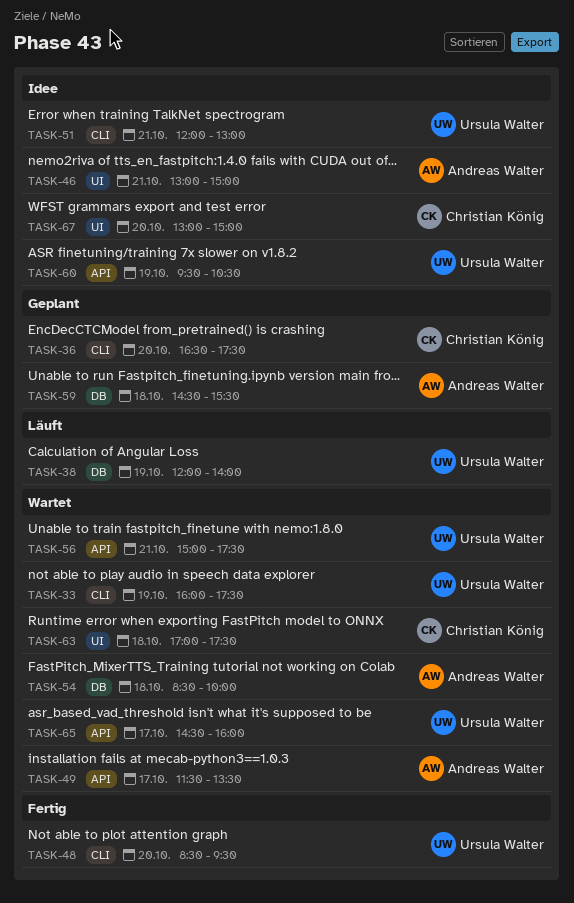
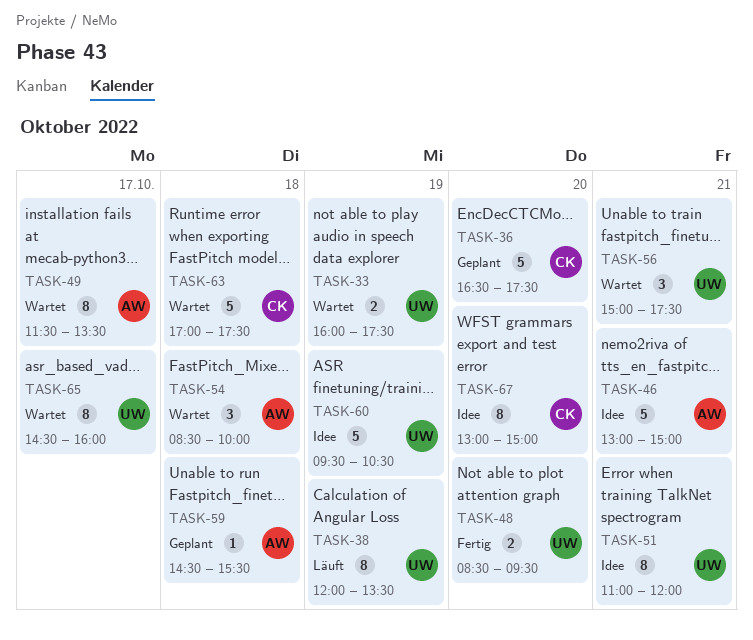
TASK-38, ends: 14:00 -> 13:30
TASK-51, begins: 12:00 -> 11:00
TASK-51, ends: 13:00 -> 12:00

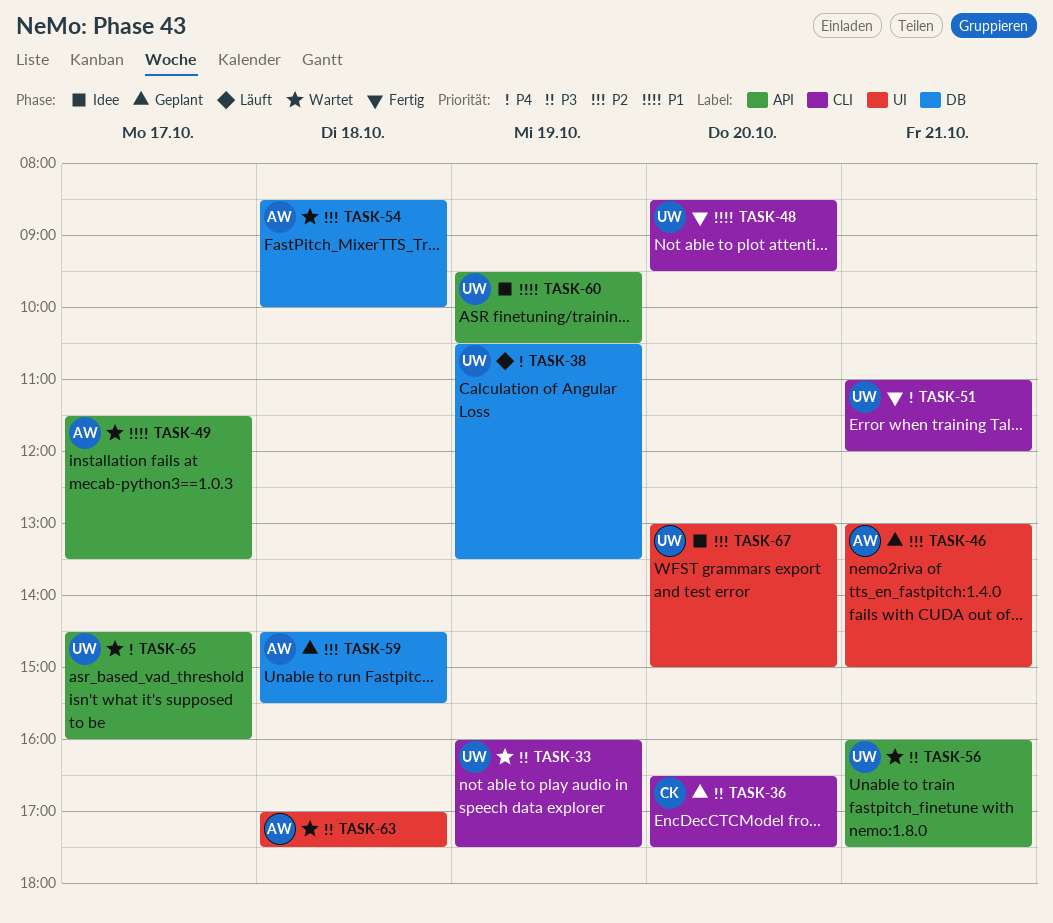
TASK-38, begins: 12:00 -> 10:30
TASK-46, status: Idee -> Geplant
TASK-51, status: Idee -> Fertig
TASK-56, begins: 15:00 -> 16:00
TASK-63, owner: CK -> AW
TASK-67, owner: CK -> UW

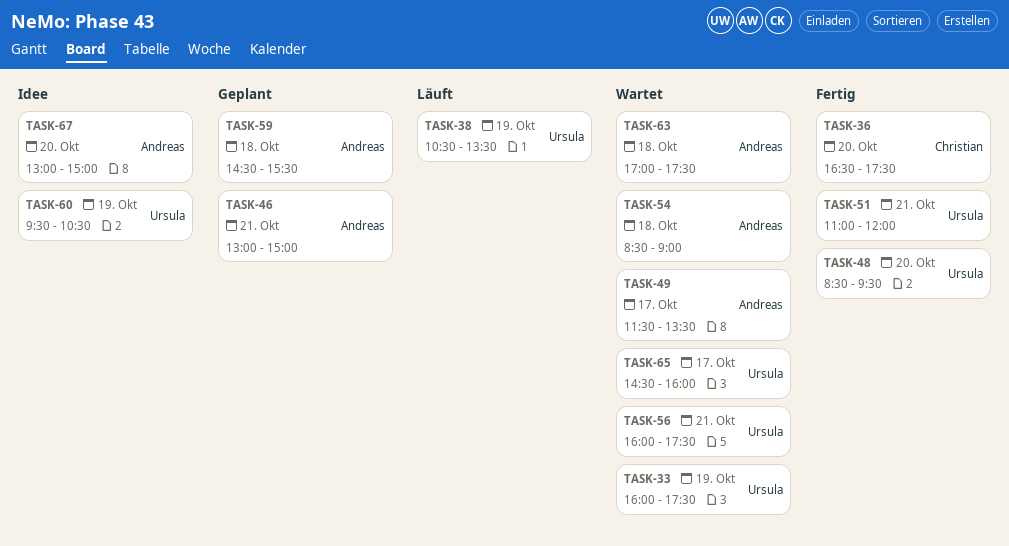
TASK-36, status: Geplant -> Fertig
TASK-54, ends: 10:00 -> 09:00
TASK-67, owner: Ursula -> Andreas

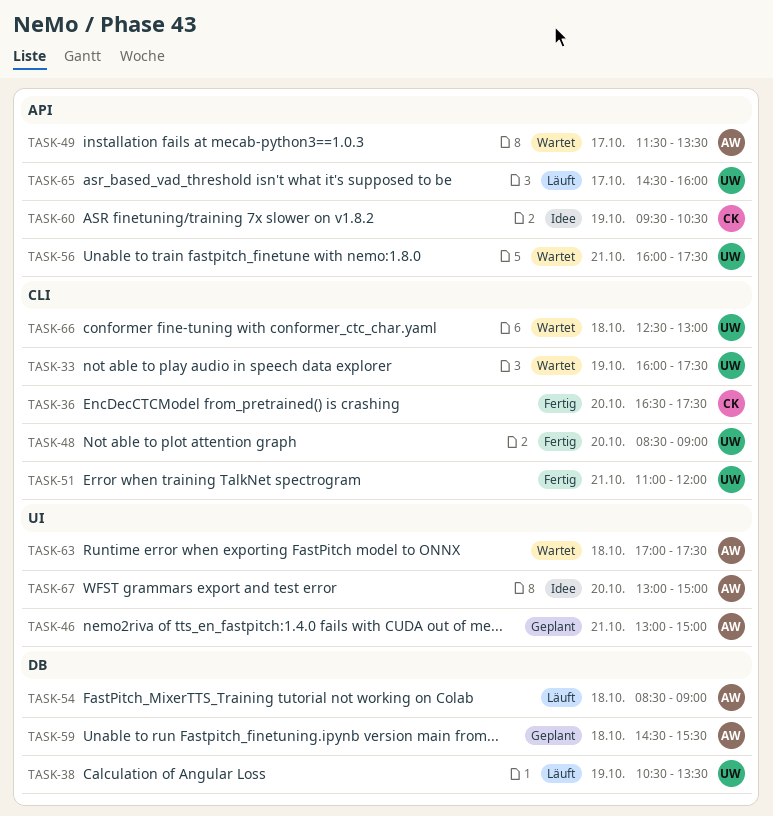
TASK-48, ends: 09:30 -> 09:00
TASK-54, status: Wartet -> Läuft
TASK-60, owner: Ursula -> Christian
TASK-65, status: Wartet -> Läuft
TASK-66: none -> present

